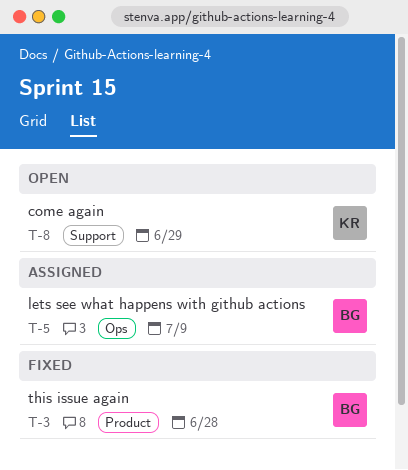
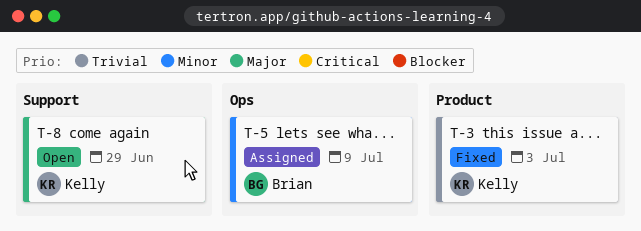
T-3, owner: Brian -> Kelly
T-3, due: Jun 28 -> Jul 3

